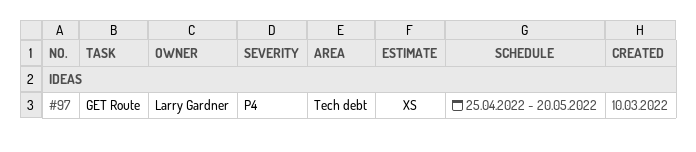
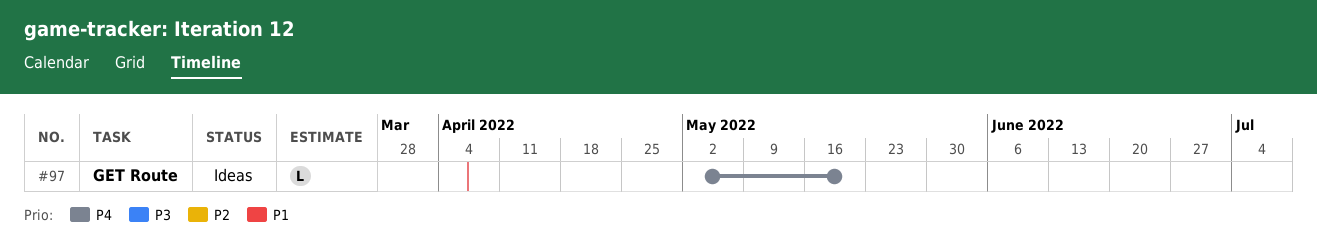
#97, estimate: XS -> L
#97, start: Apr 25 -> May 2

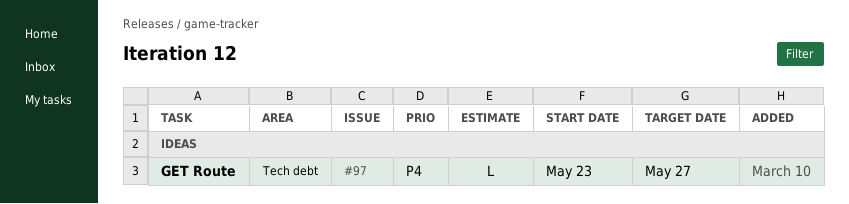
#97, start: May 2 -> May 23
#97, due: May 20 -> May 27

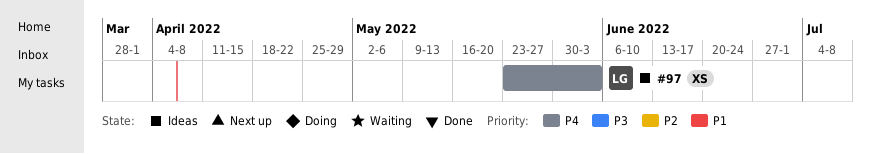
#97, estimate: L -> XS
#97, due: May 27 -> Jun 3

